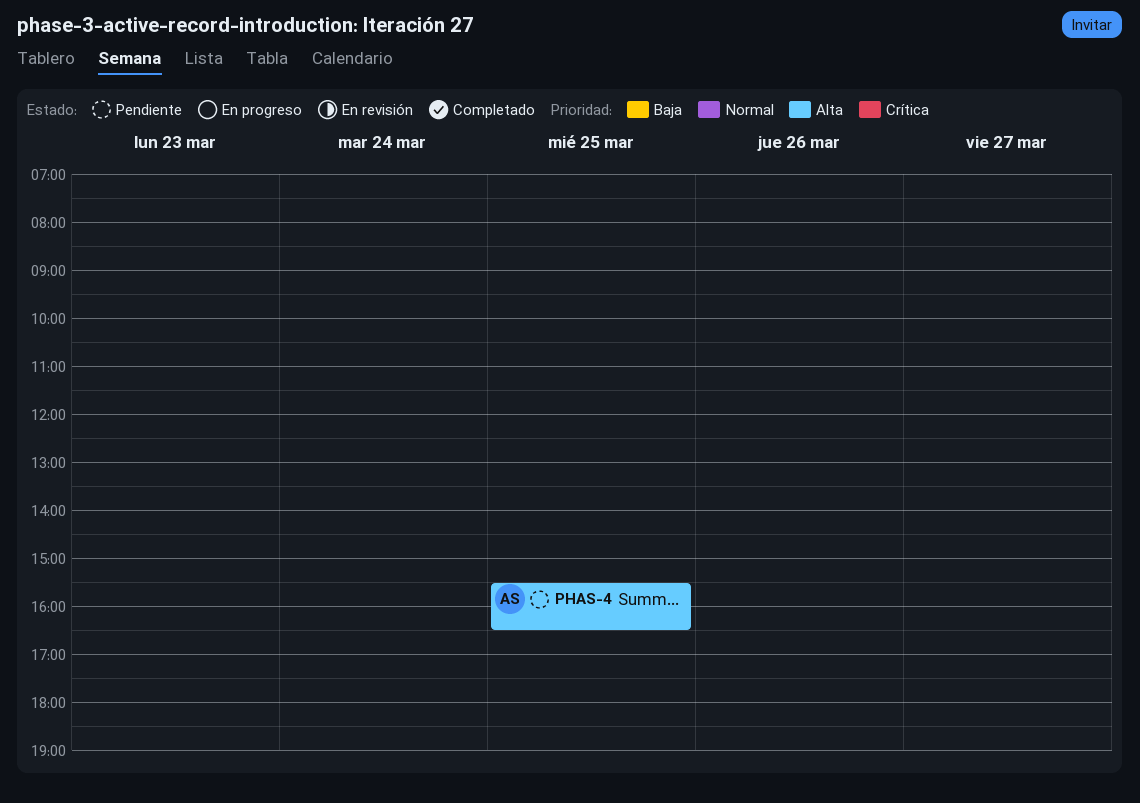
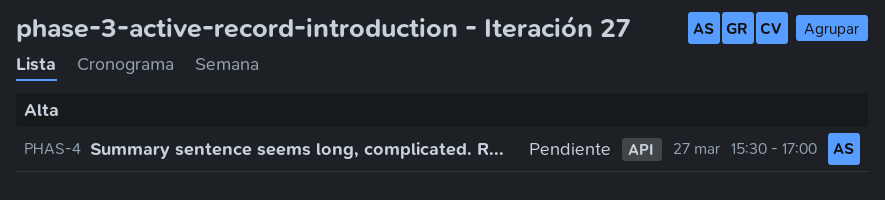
PHAS-4, day: Mar 25 -> Mar 27
PHAS-4, ends: 16:30 -> 17:00

